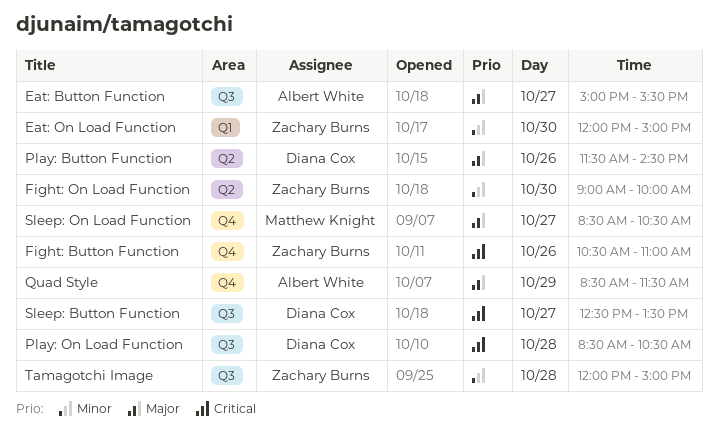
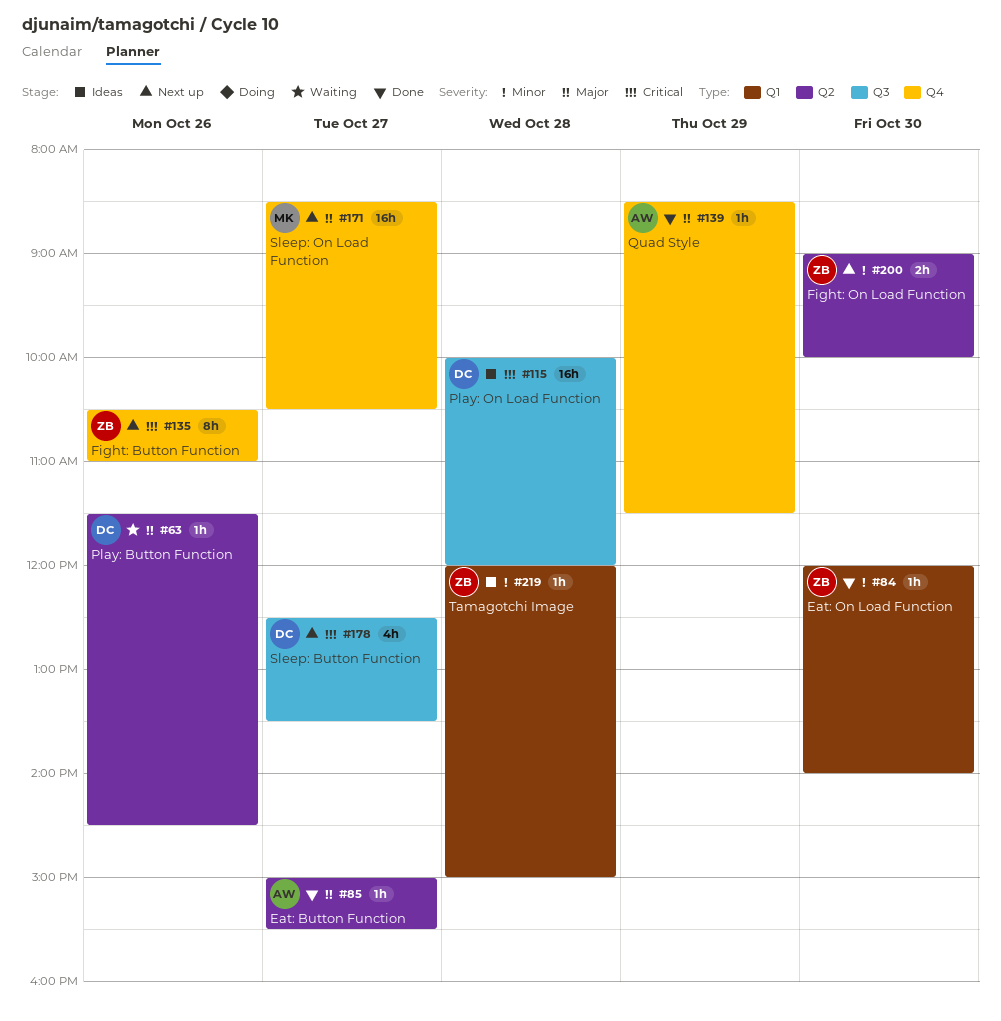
Eat: Button Function, label: Q3 -> Q2
Eat: On Load Function, ends: 15:00 -> 14:00
Play: On Load Function, begins: 08:30 -> 10:00
Play: On Load Function, ends: 10:30 -> 12:00
Tamagotchi Image, label: Q3 -> Q1

